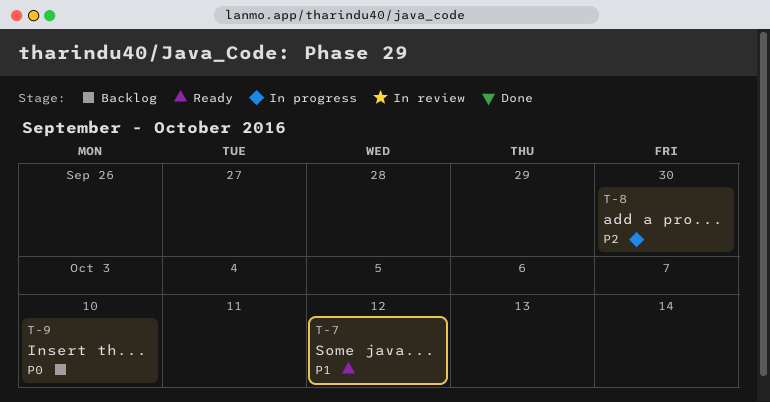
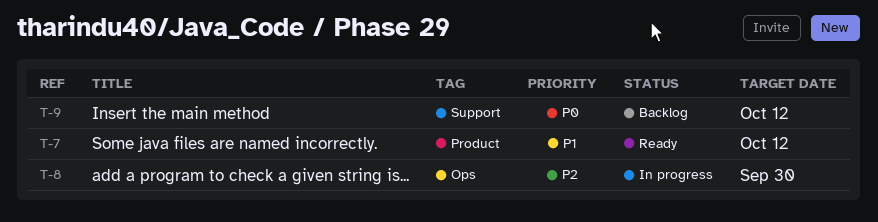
T-9, due: Oct 10 -> Oct 12

